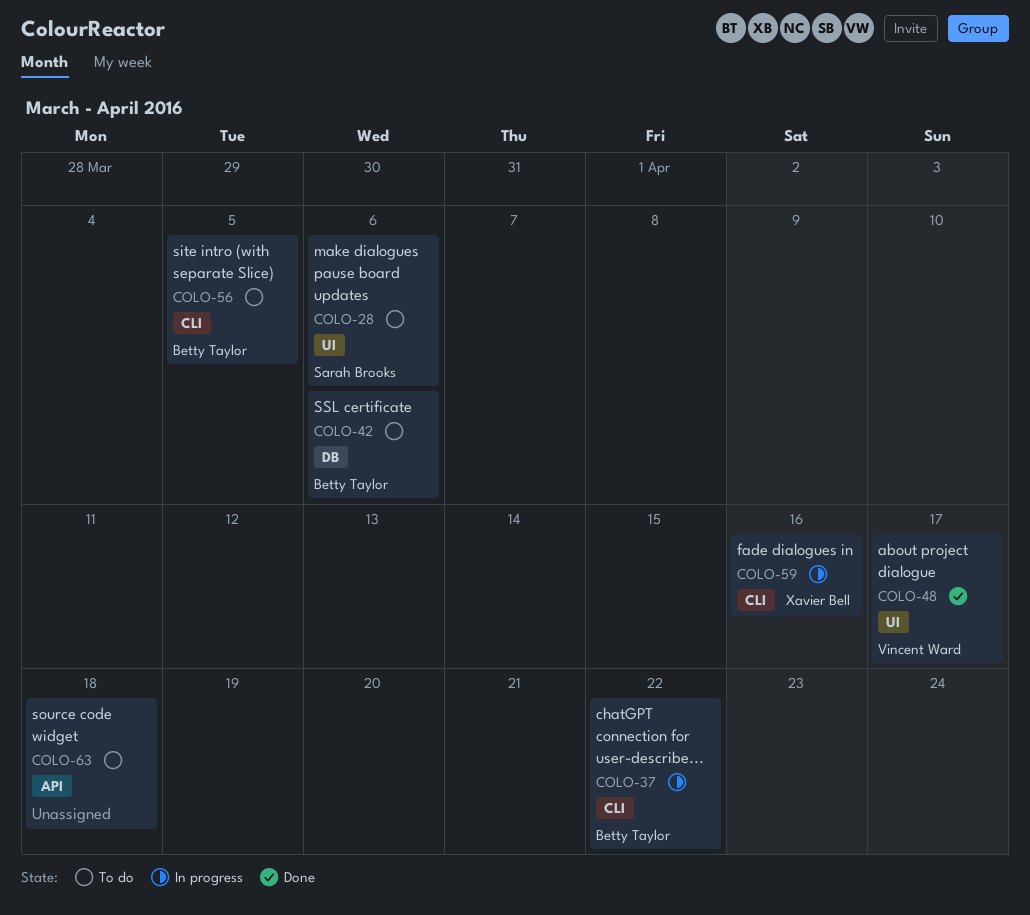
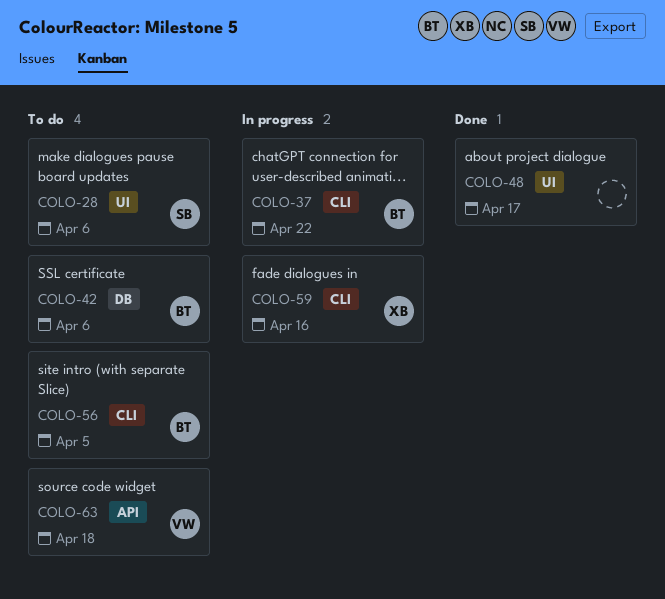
COLO-48, owner: Vincent Ward -> none
COLO-63, owner: none -> Vincent Ward

